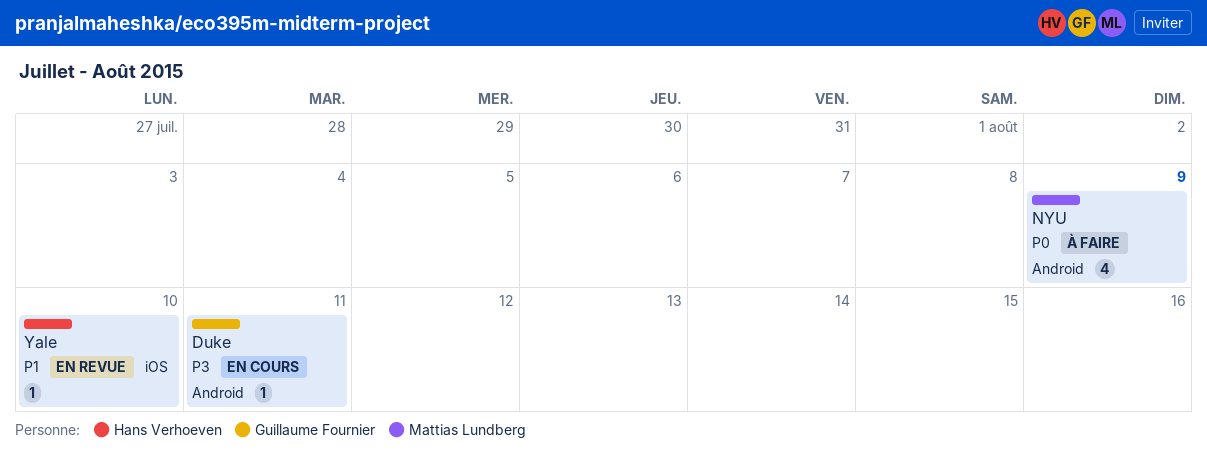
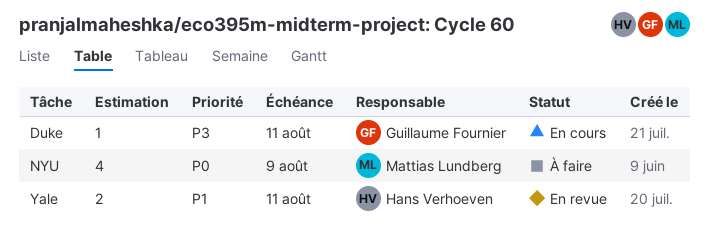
Yale, estimate: 1 -> 2
Yale, due: Aug 10 -> Aug 11

